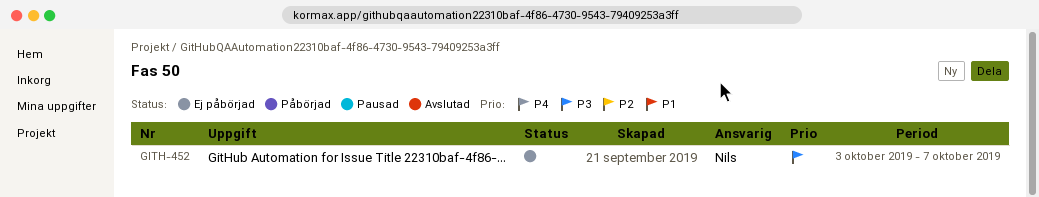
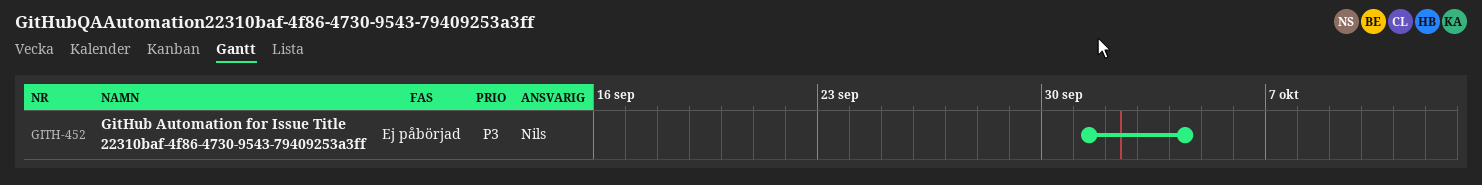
GITH-452, start: Oct 3 -> Oct 1
GITH-452, due: Oct 7 -> Oct 4

